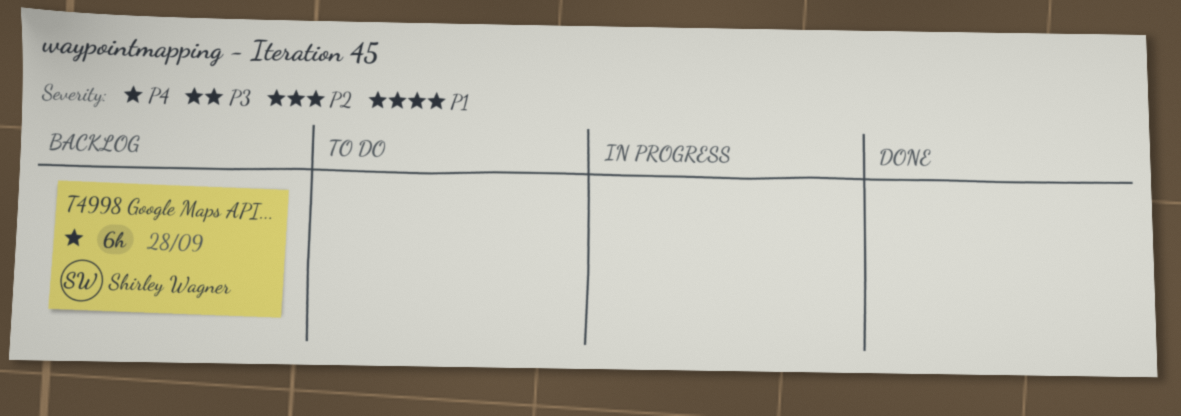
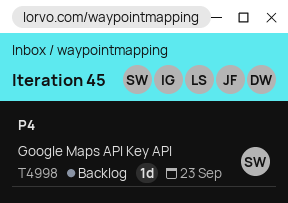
T4998, estimate: 6h -> 1d
T4998, due: Sep 28 -> Sep 23

